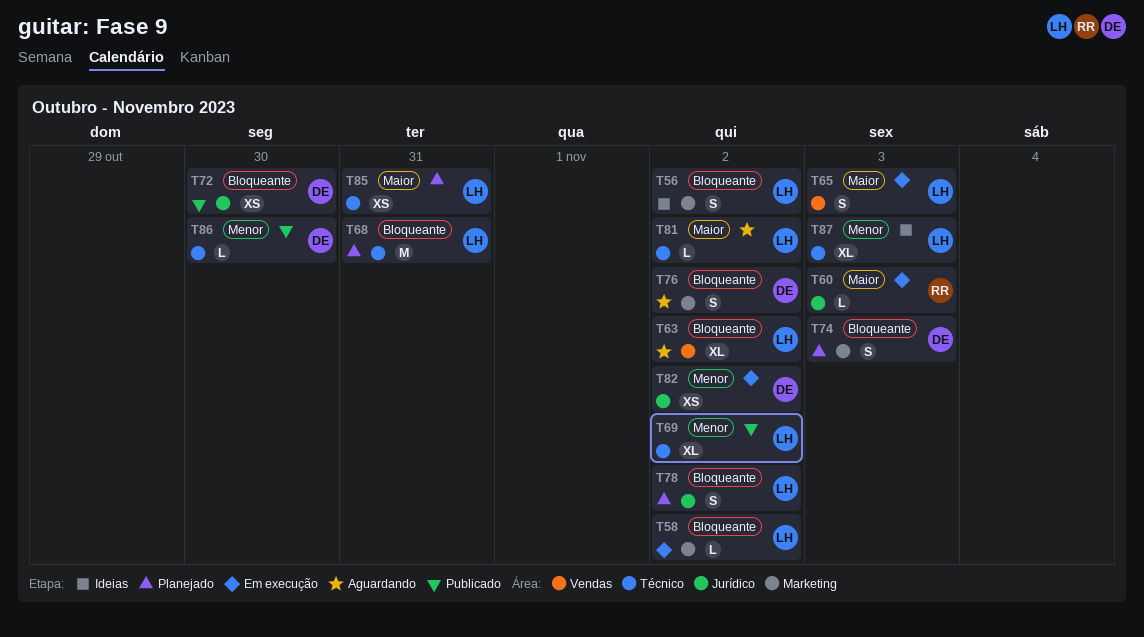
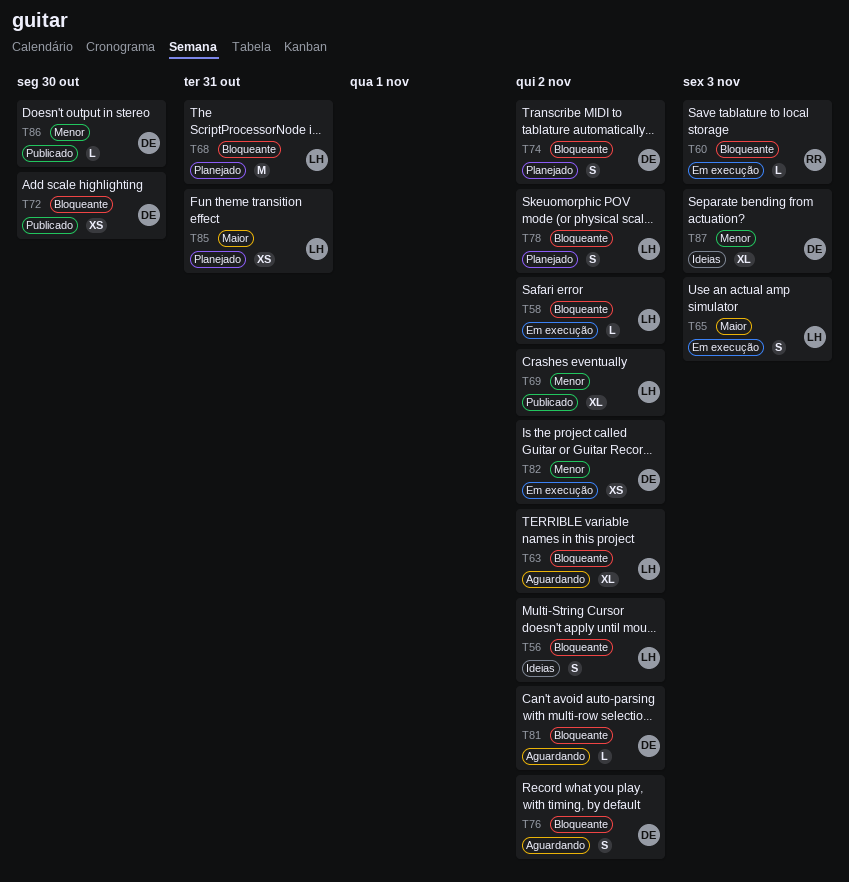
T60, priority: Maior -> Bloqueante
T74, due: Nov 3 -> Nov 2
T81, owner: LH -> DE
T81, priority: Maior -> Bloqueante
T87, owner: LH -> DE

